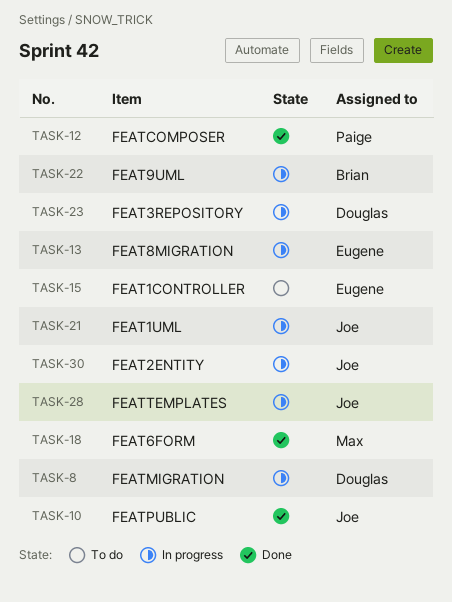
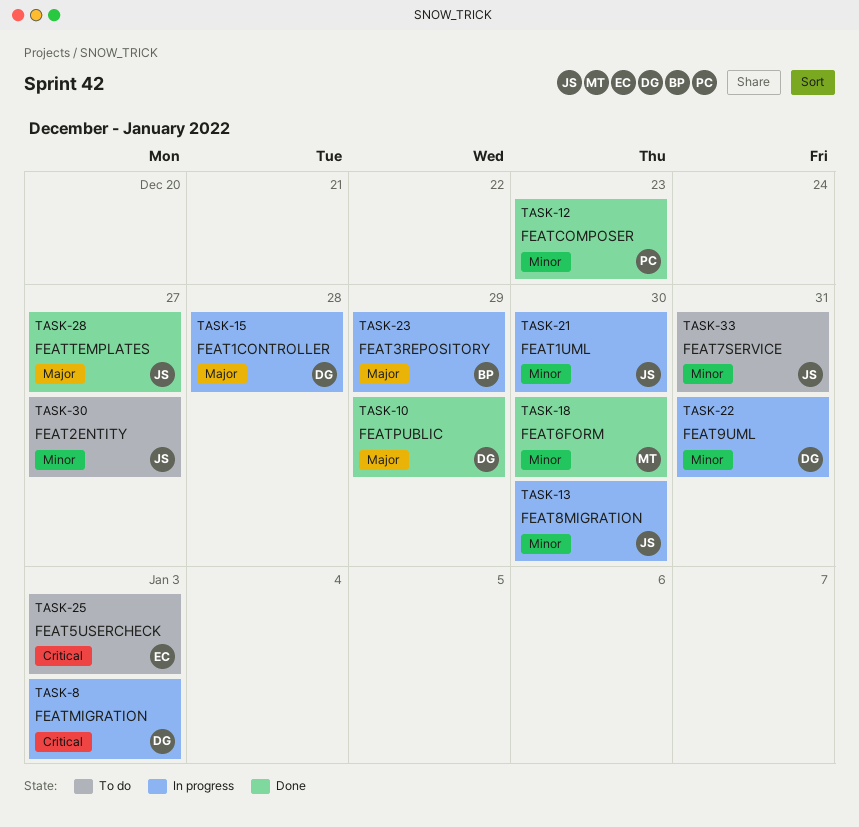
TASK-10, owner: Joe -> Douglas
TASK-13, owner: Eugene -> Joe
TASK-15, status: To do -> In progress
TASK-15, owner: Eugene -> Douglas
TASK-22, owner: Brian -> Douglas
TASK-23, owner: Douglas -> Brian
TASK-25: none -> present
TASK-28, status: In progress -> Done
TASK-30, status: In progress -> To do
TASK-33: none -> present

